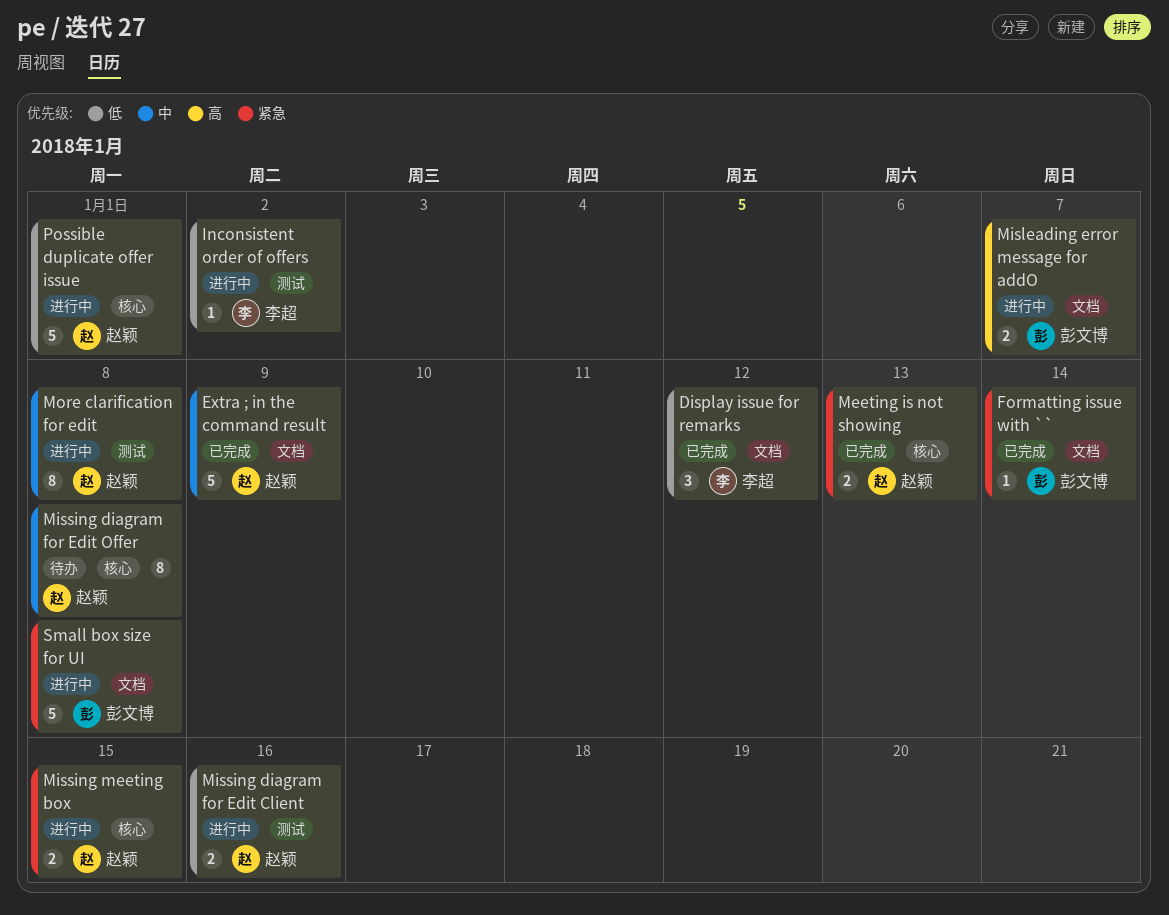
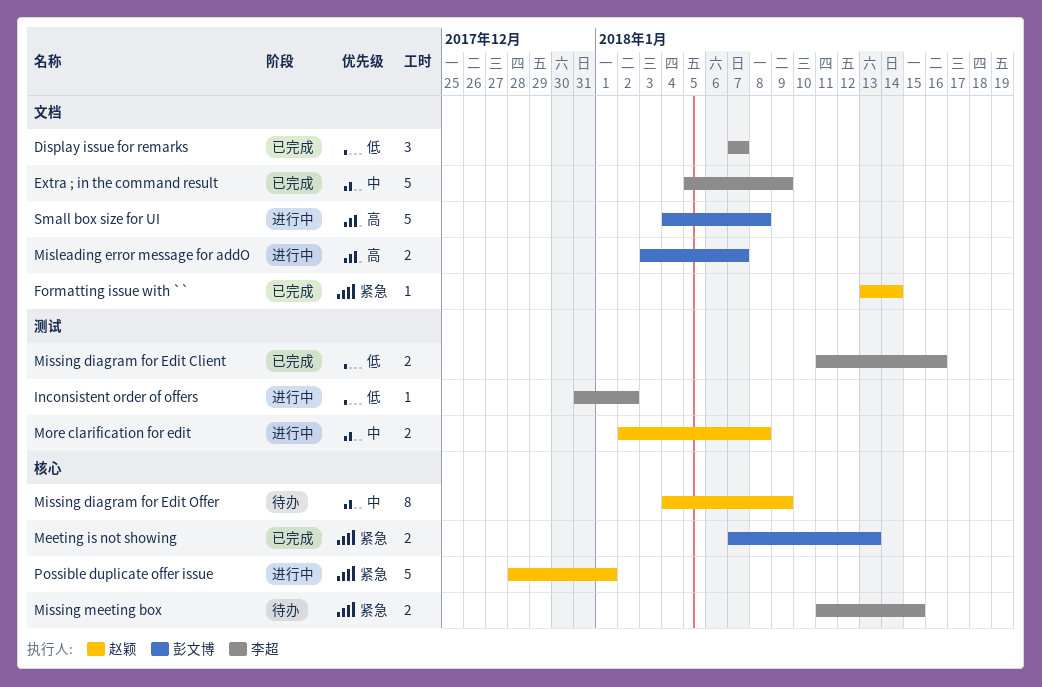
Display issue for remarks, due: Jan 12 -> Jan 7
Extra ; in the command result, owner: 赵颖 -> 李超
Formatting issue with ``, owner: 彭文博 -> 赵颖
Meeting is not showing, owner: 赵颖 -> 彭文博
Missing diagram for Edit Client, status: 进行中 -> 已完成
Missing diagram for Edit Client, owner: 赵颖 -> 李超
Missing diagram for Edit Offer, due: Jan 8 -> Jan 9
Missing meeting box, status: 进行中 -> 待办
Missing meeting box, owner: 赵颖 -> 李超
More clarification for edit, estimate: 8 -> 2
Possible duplicate offer issue, priority: 低 -> 紧急
Small box size for UI, priority: 紧急 -> 高

